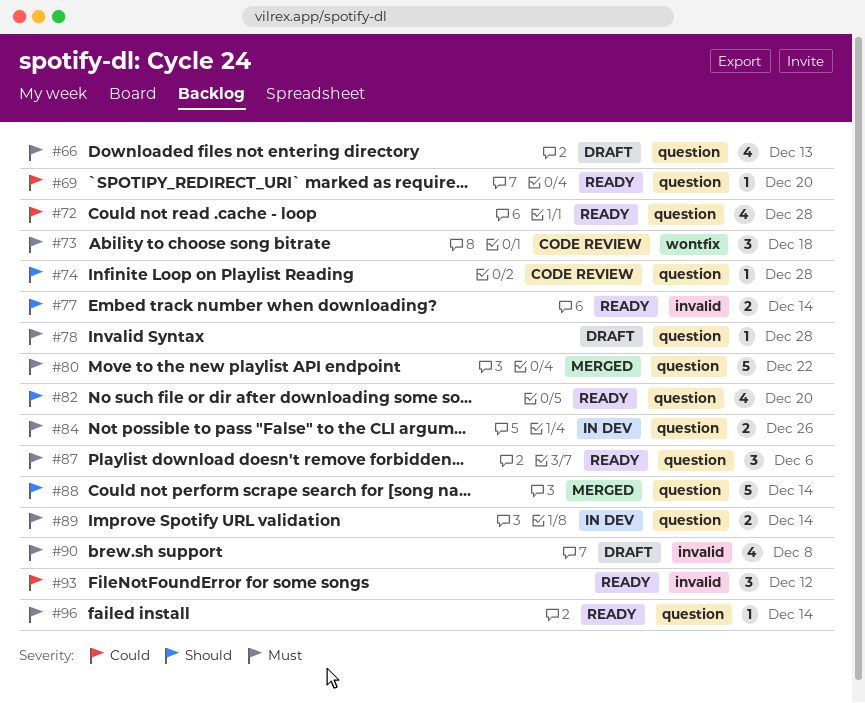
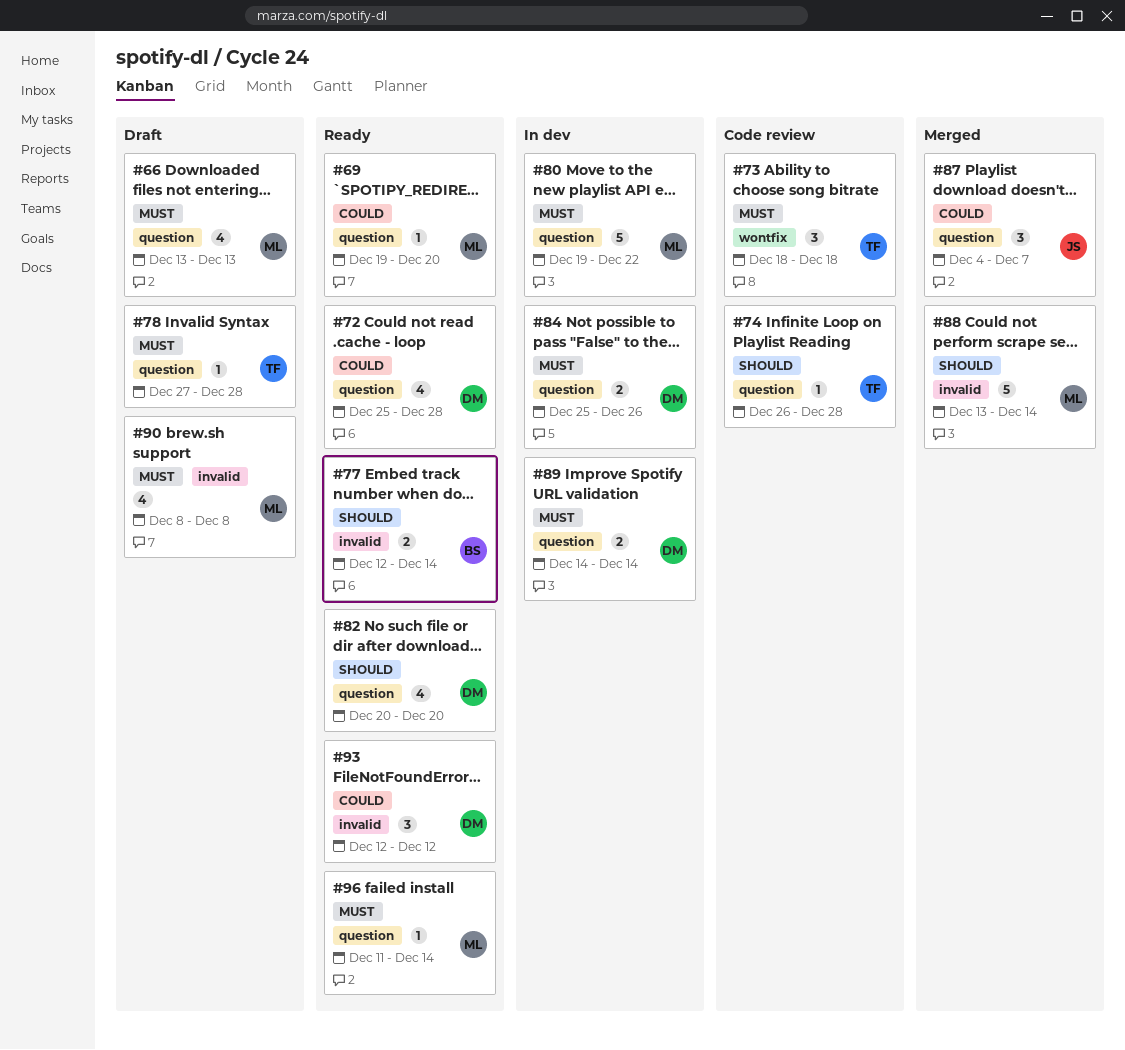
#80, status: Merged -> In dev
#87, status: Ready -> Merged
#87, priority: Must -> Could
#87, due: Dec 6 -> Dec 7
#88, label: question -> invalid

